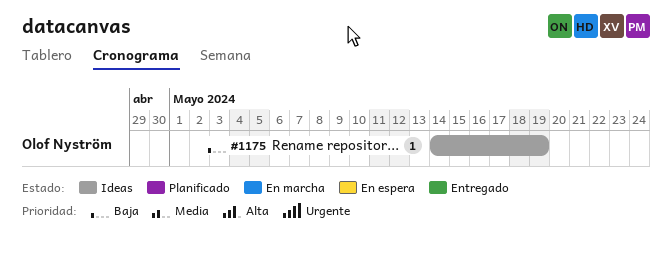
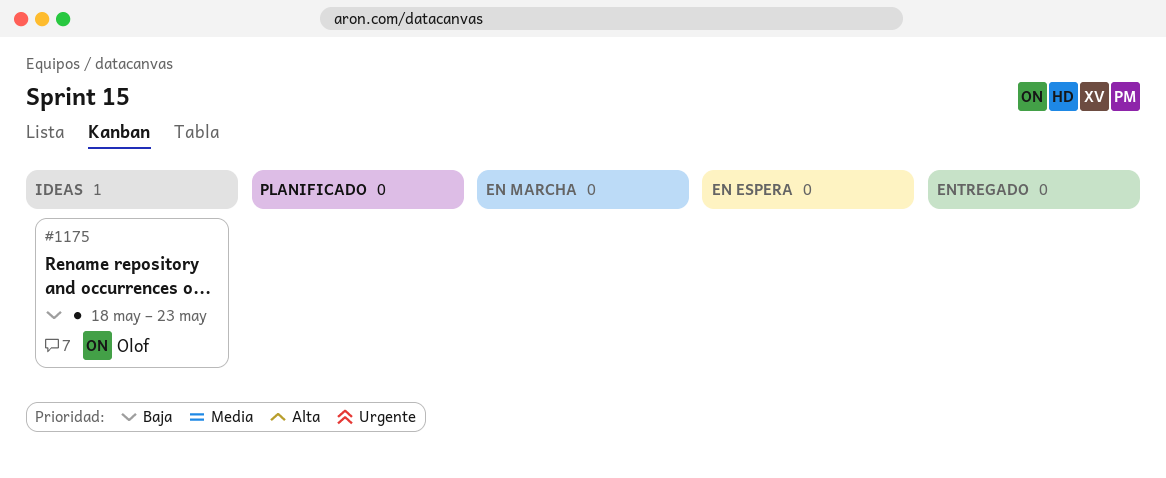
#1175, start: May 14 -> May 18
#1175, due: May 19 -> May 23

